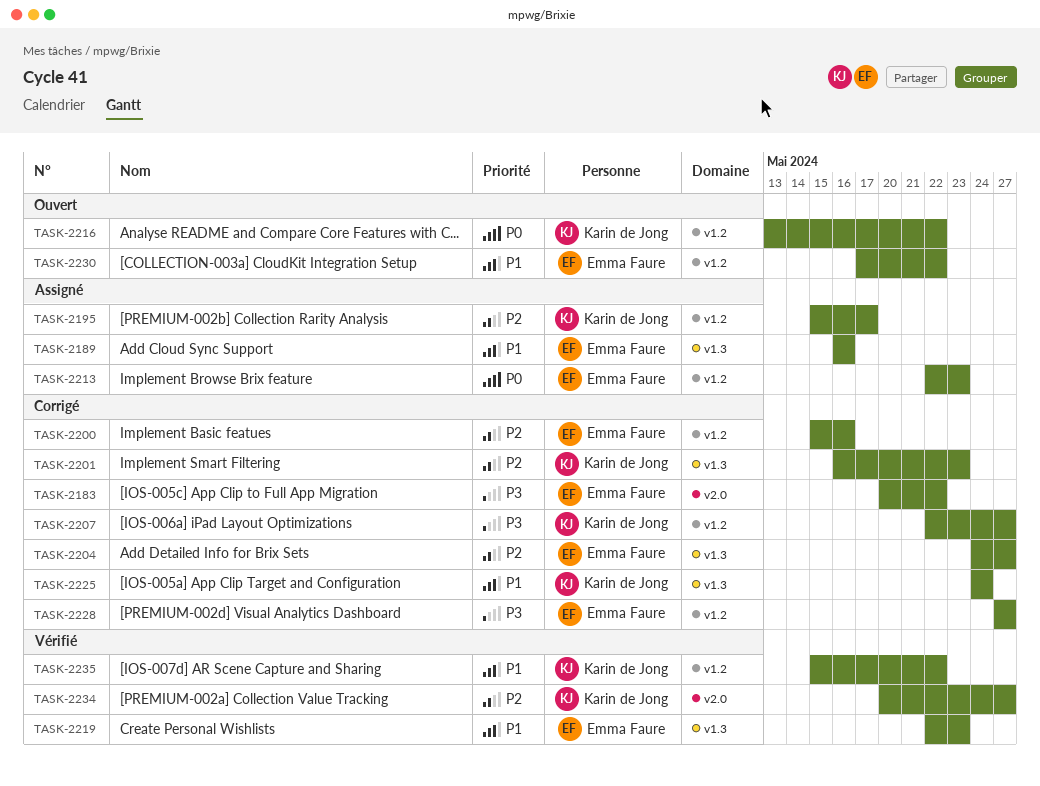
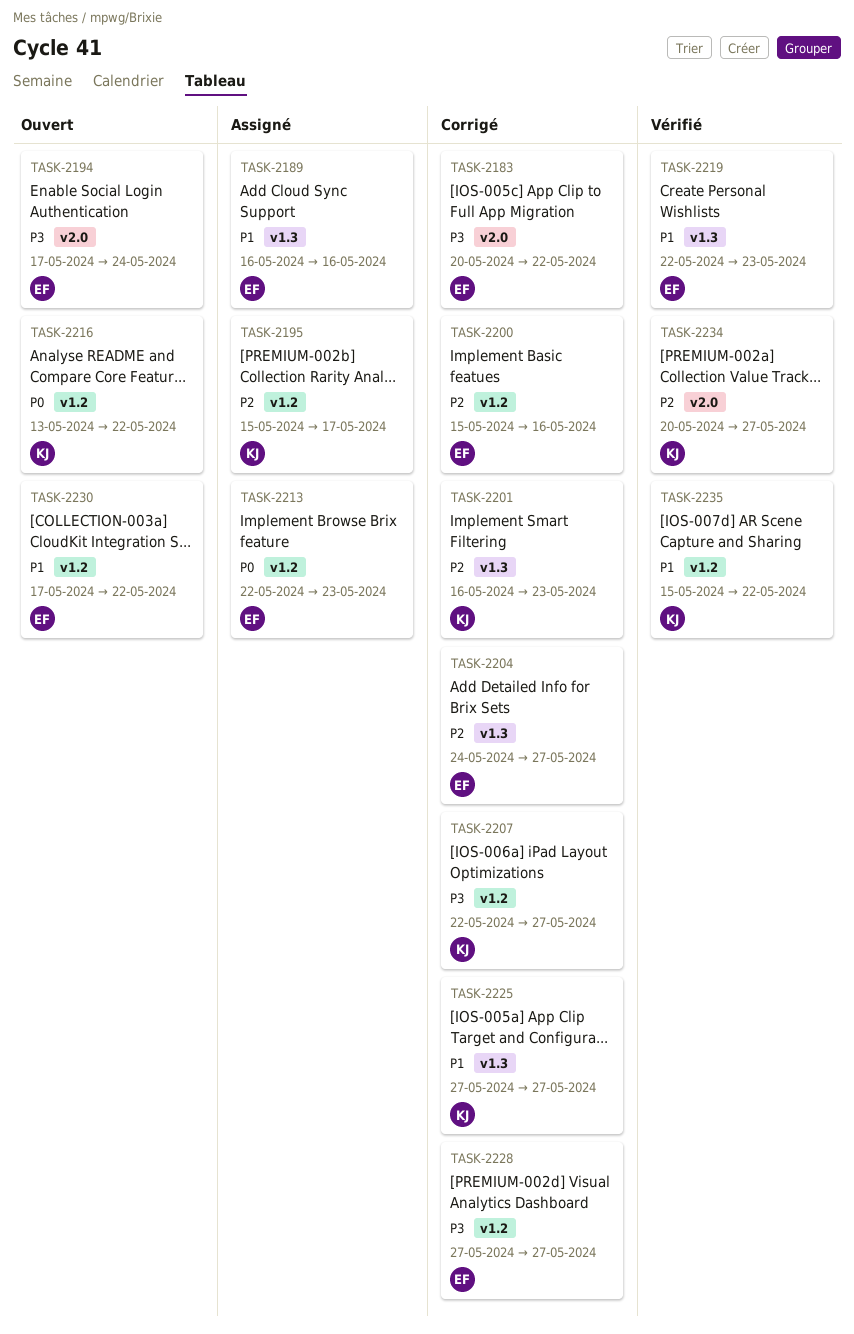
TASK-2194: none -> present
TASK-2225, start: May 24 -> May 27
TASK-2225, due: May 24 -> May 27

